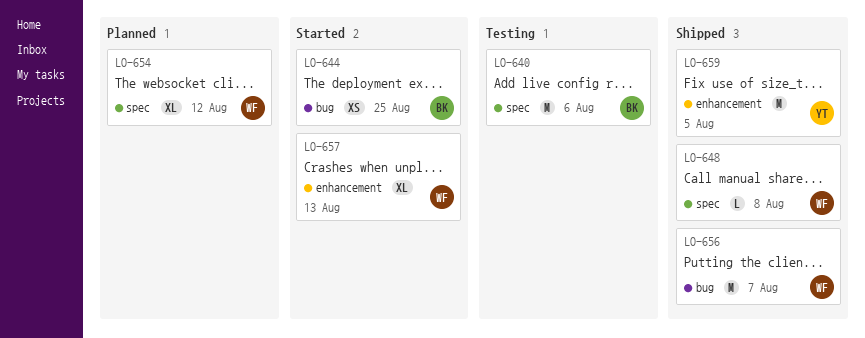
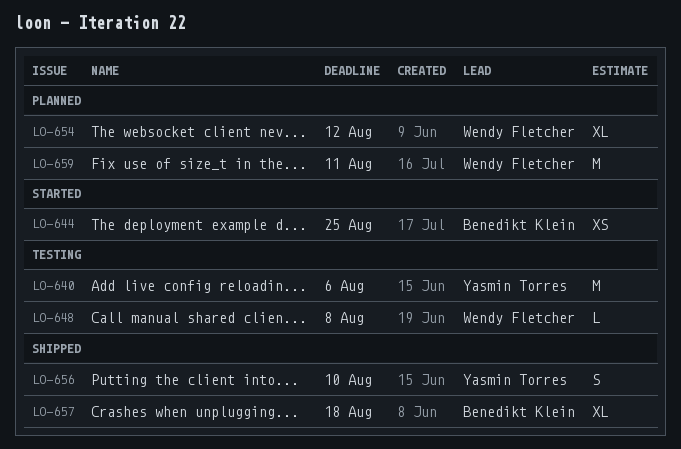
LO-640, owner: Benedikt Klein -> Yasmin Torres
LO-648, status: Shipped -> Testing
LO-656, owner: Wendy Fletcher -> Yasmin Torres
LO-656, estimate: M -> S
LO-656, due: Aug 7 -> Aug 10
LO-657, status: Started -> Shipped
LO-657, owner: Wendy Fletcher -> Benedikt Klein
LO-657, due: Aug 13 -> Aug 18
LO-659, status: Shipped -> Planned
LO-659, owner: Yasmin Torres -> Wendy Fletcher
LO-659, due: Aug 5 -> Aug 11

